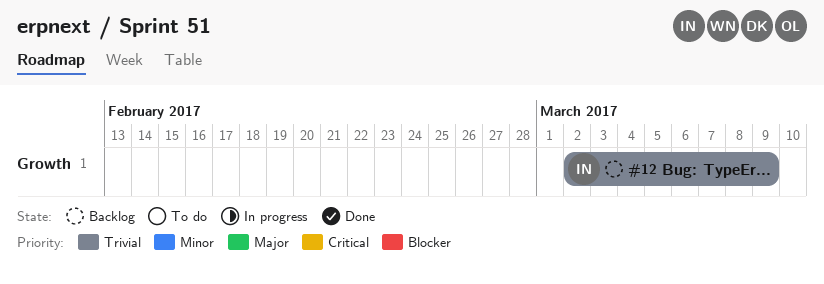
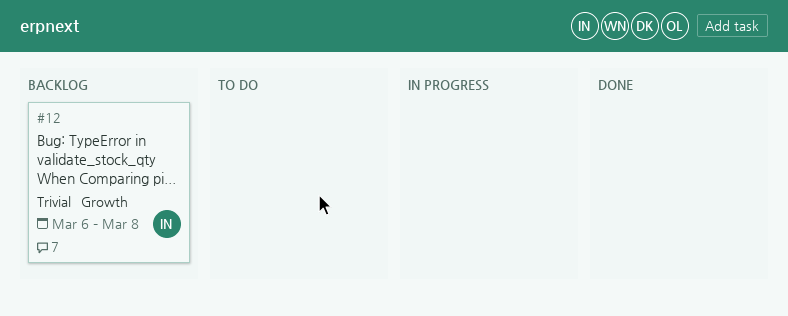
#12, start: Mar 2 -> Mar 6
#12, due: Mar 9 -> Mar 8

